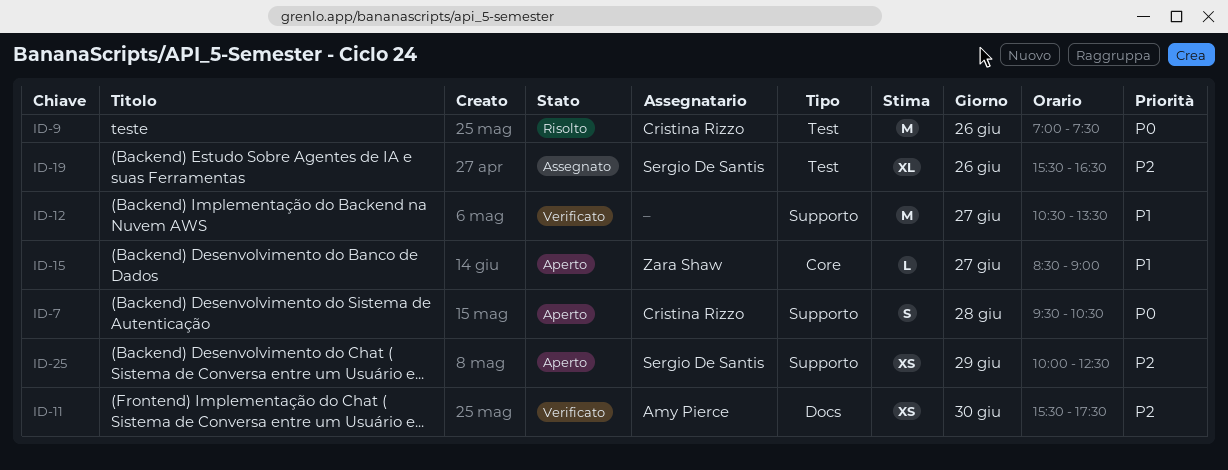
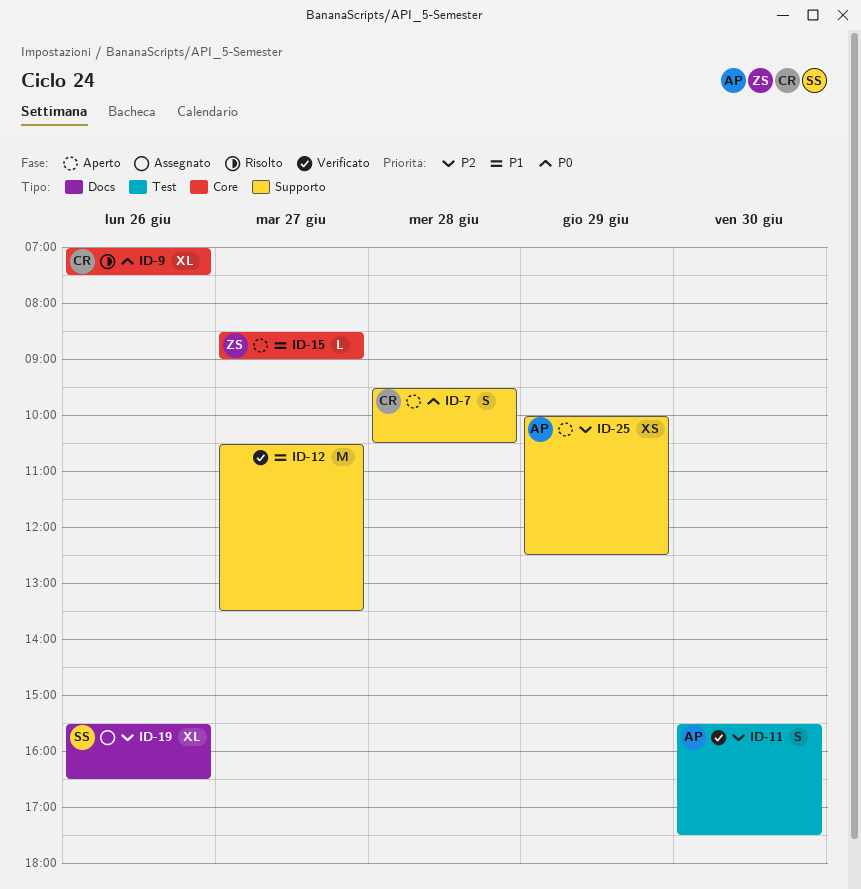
ID-9, label: Test -> Core
ID-9, estimate: M -> XL
ID-11, label: Docs -> Test
ID-11, estimate: XS -> S
ID-19, label: Test -> Docs
ID-25, owner: Sergio De Santis -> Amy Pierce

